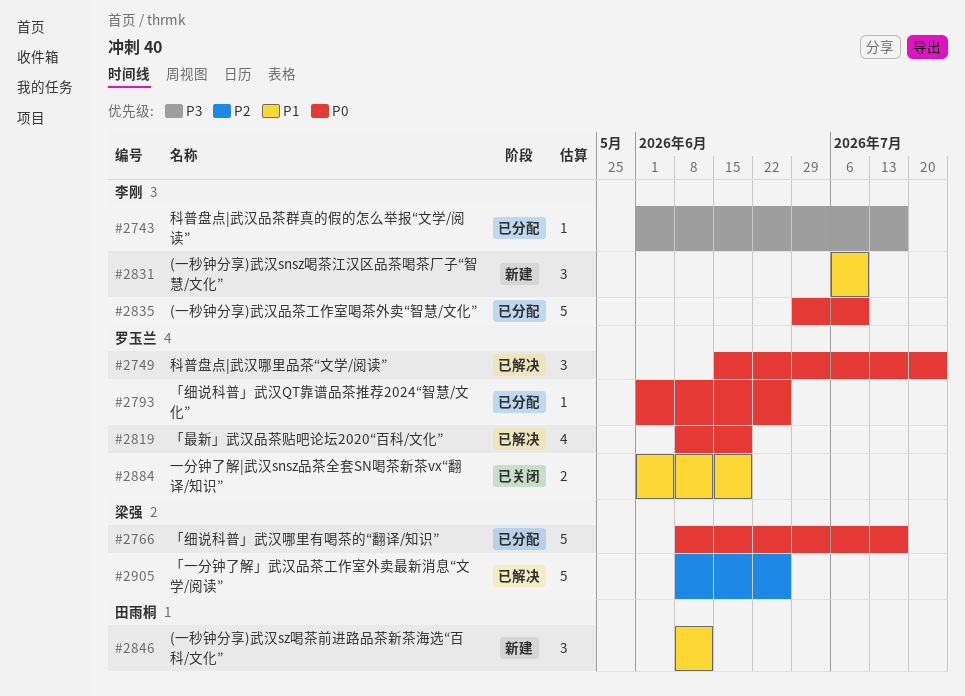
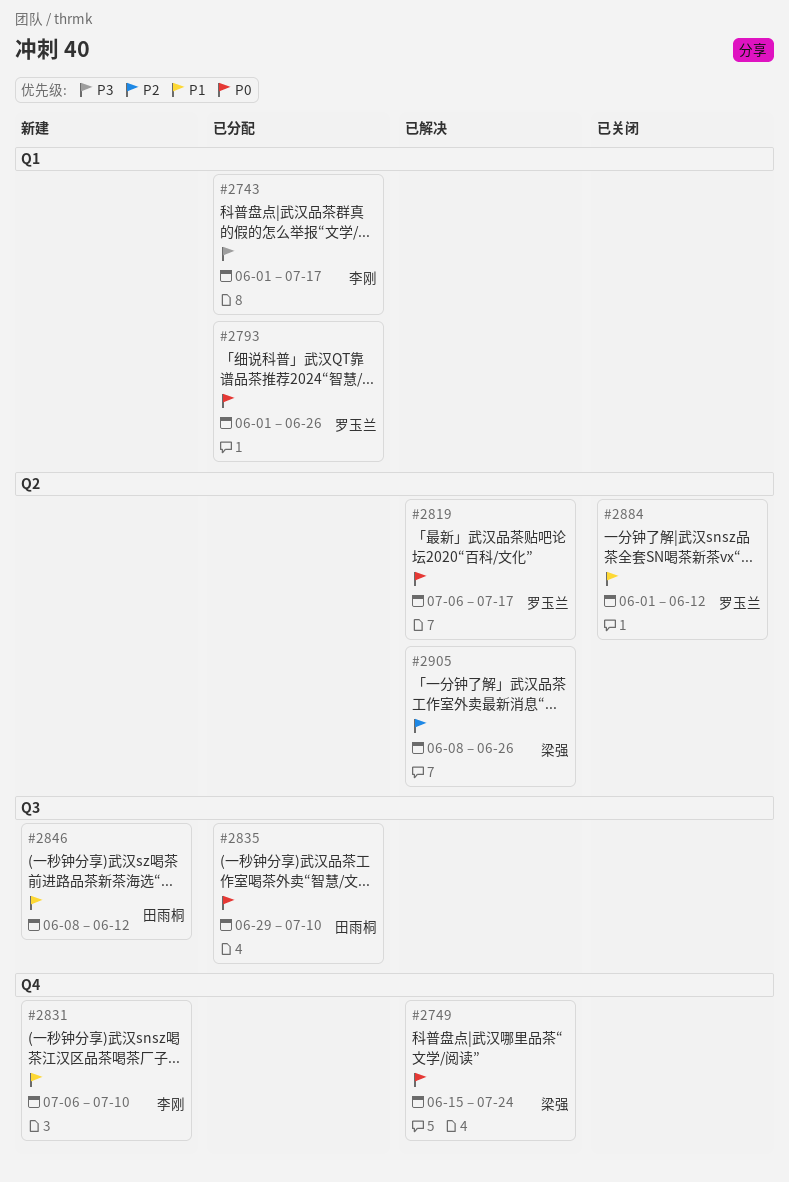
#2749, owner: 罗玉兰 -> 梁强
#2766: present -> none
#2819, start: Jun 8 -> Jul 6
#2819, due: Jun 19 -> Jul 17
#2835, owner: 李刚 -> 田雨桐
#2884, due: Jun 19 -> Jun 12

